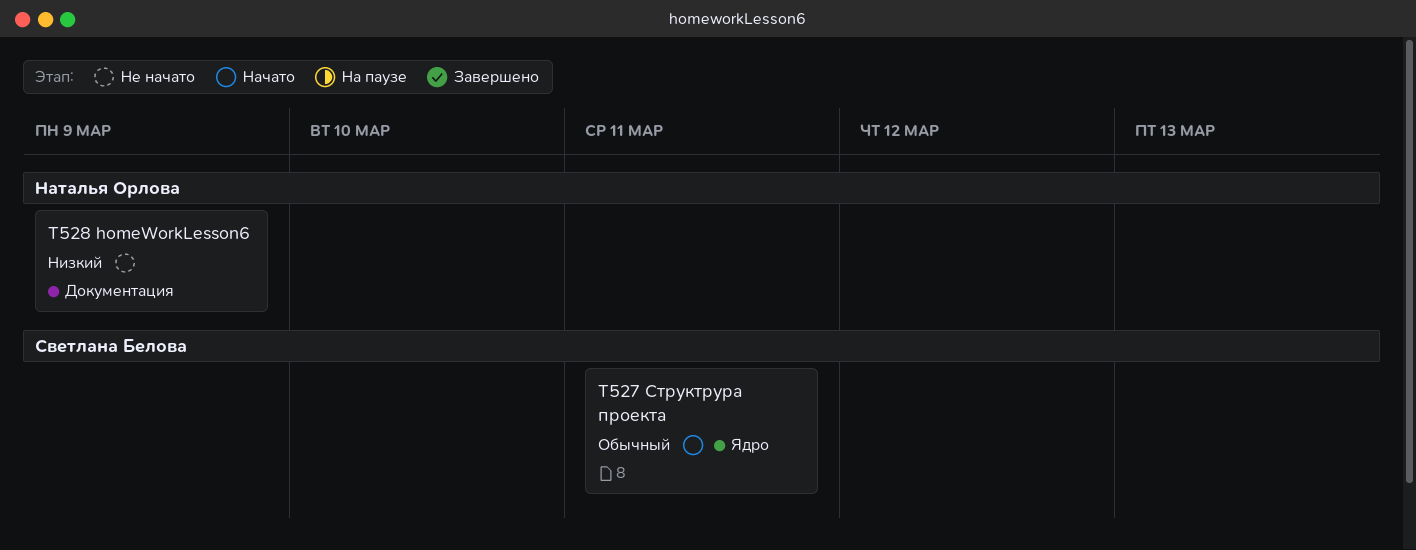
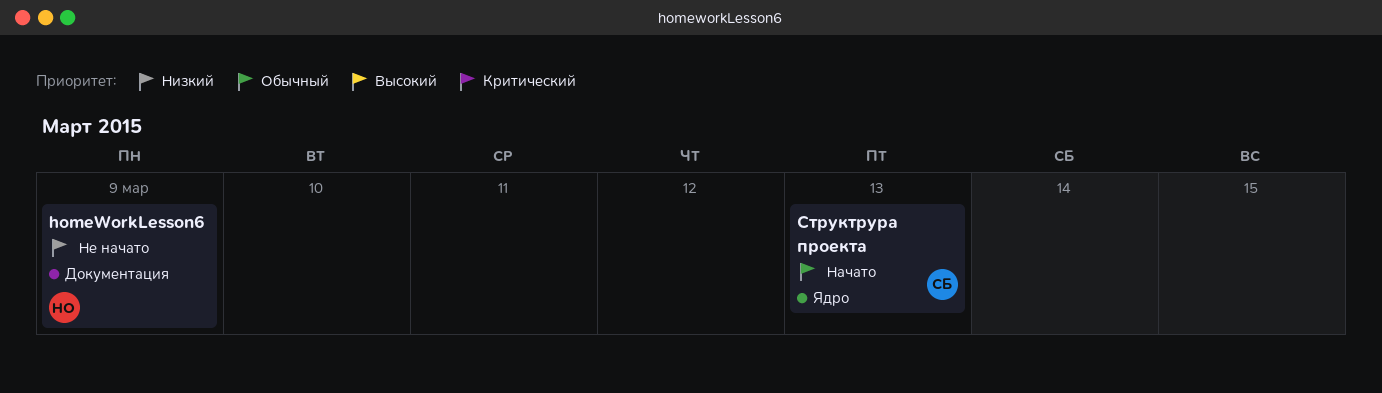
Структрура проекта, due: Mar 11 -> Mar 13

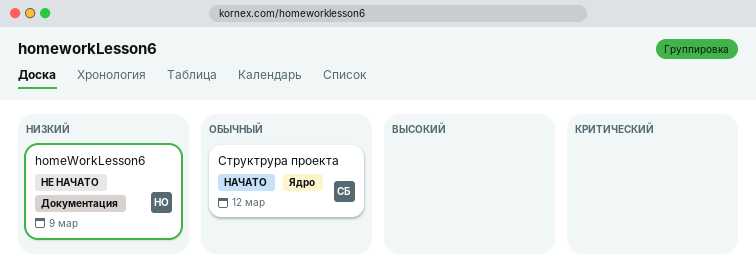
Структрура проекта, due: Mar 13 -> Mar 12

